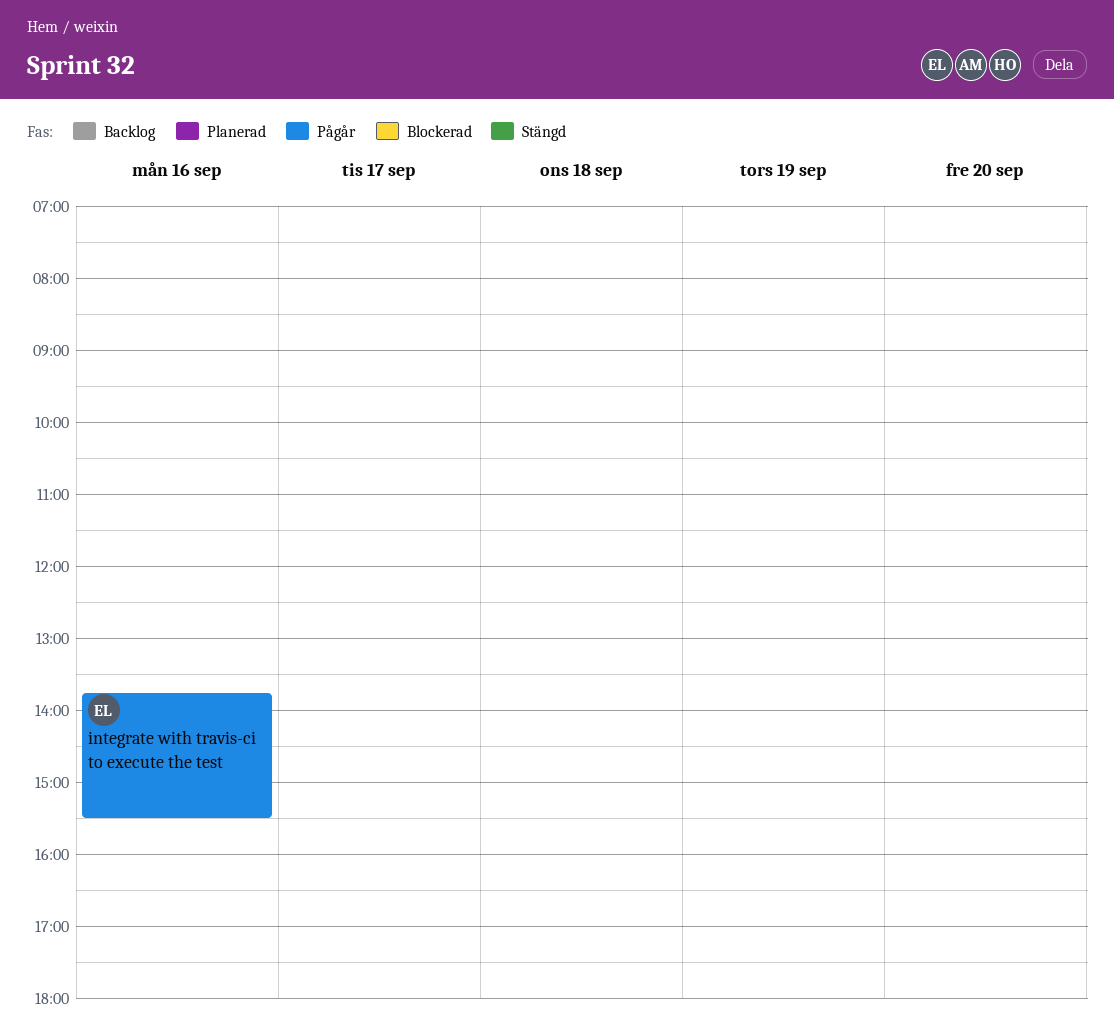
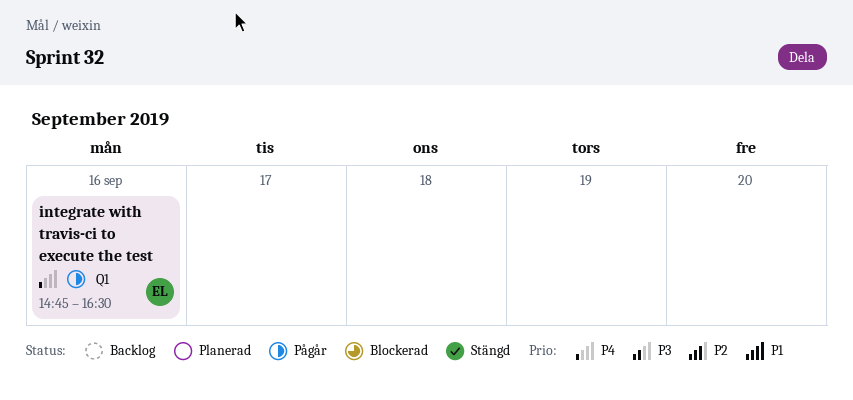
integrate with travis-ci to execute the test, begins: 13:45 -> 14:45
integrate with travis-ci to execute the test, ends: 15:30 -> 16:30

